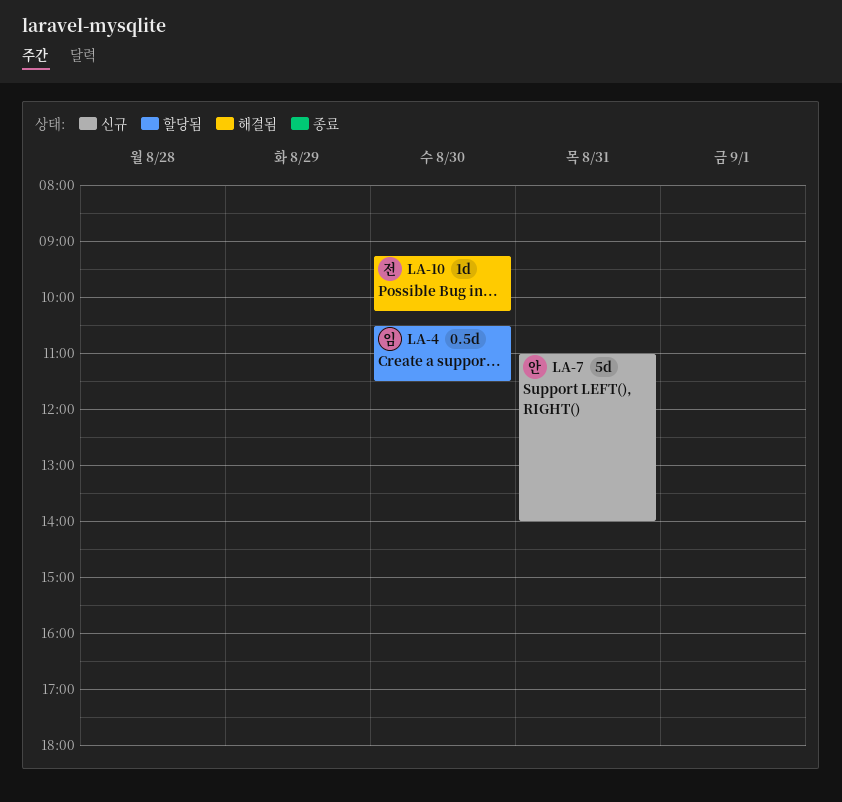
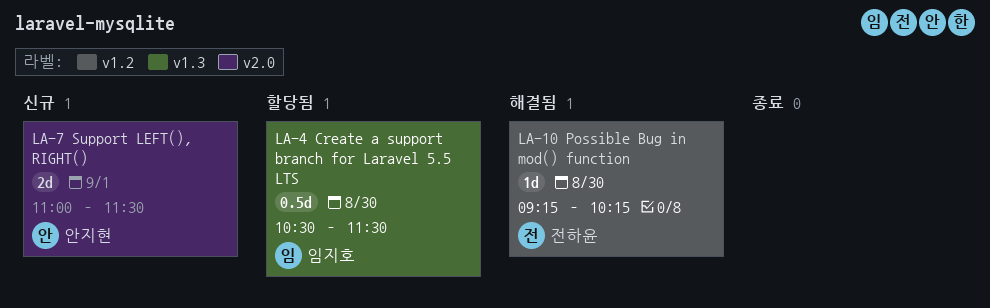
LA-7, estimate: 5d -> 2d
LA-7, day: Aug 31 -> Sep 1
LA-7, ends: 14:00 -> 11:30

